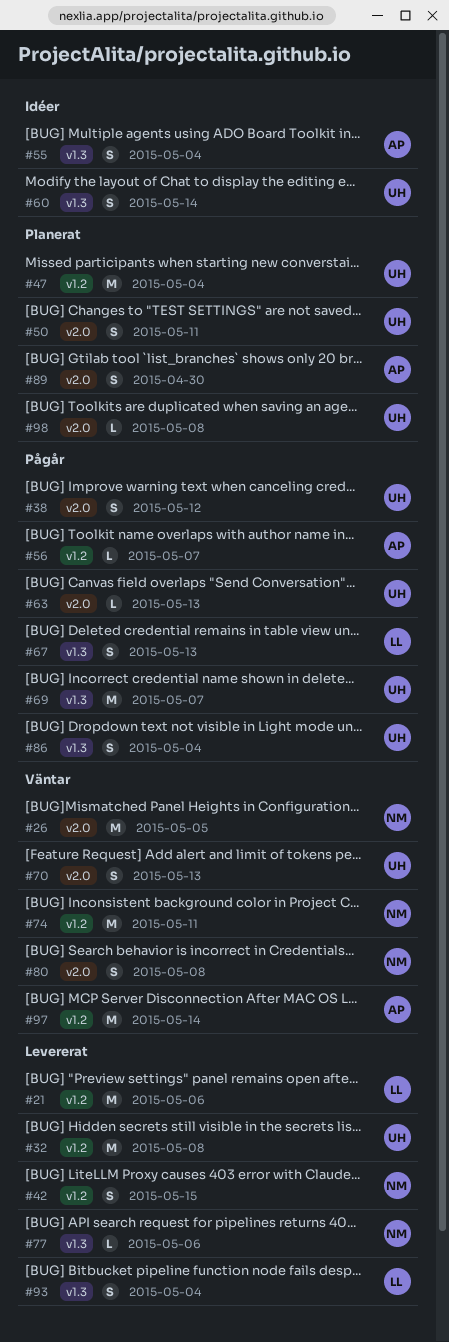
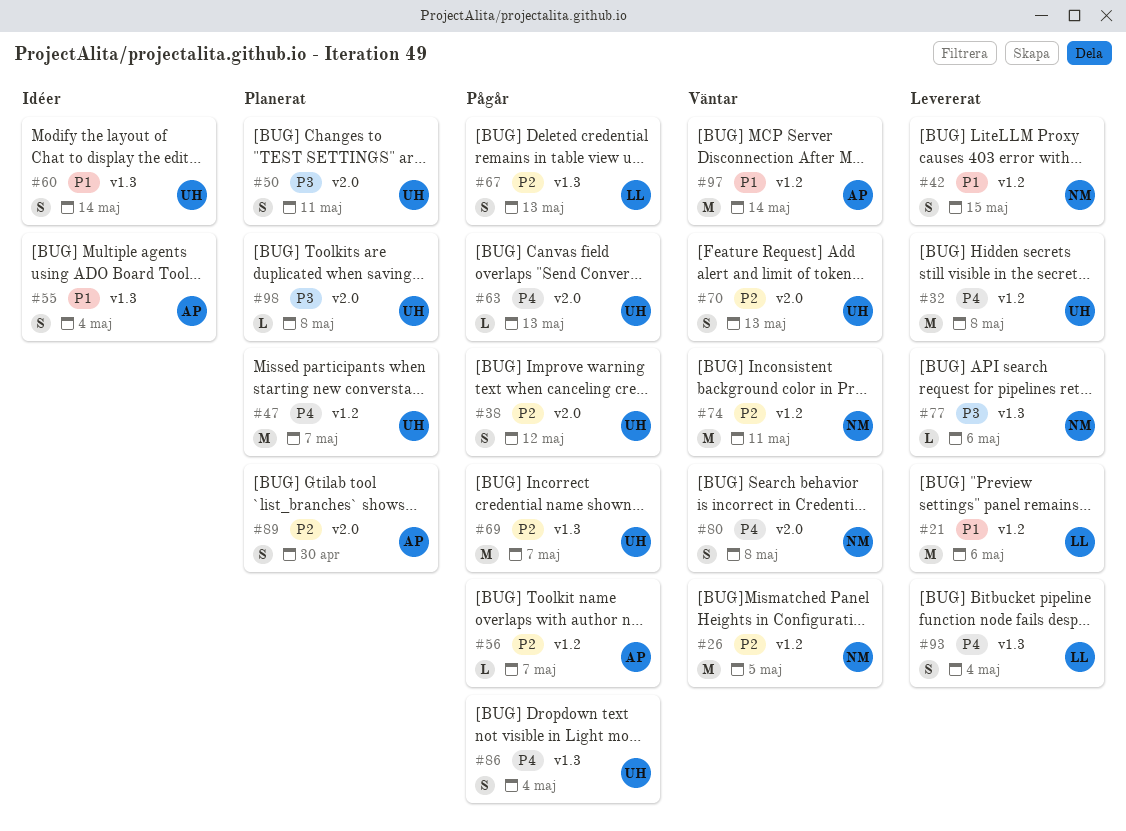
#26, label: v2.0 -> v1.2
#47, due: May 4 -> May 7

